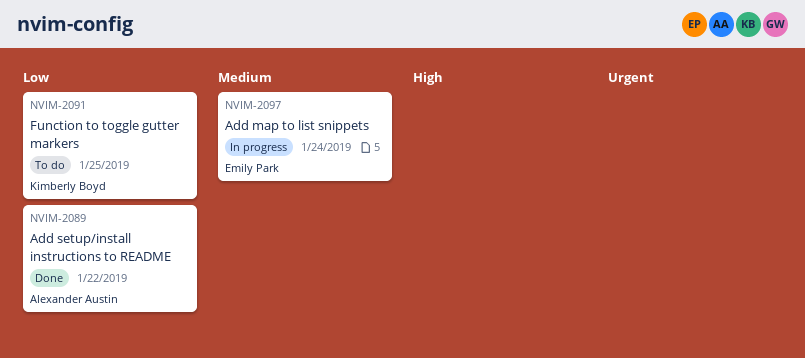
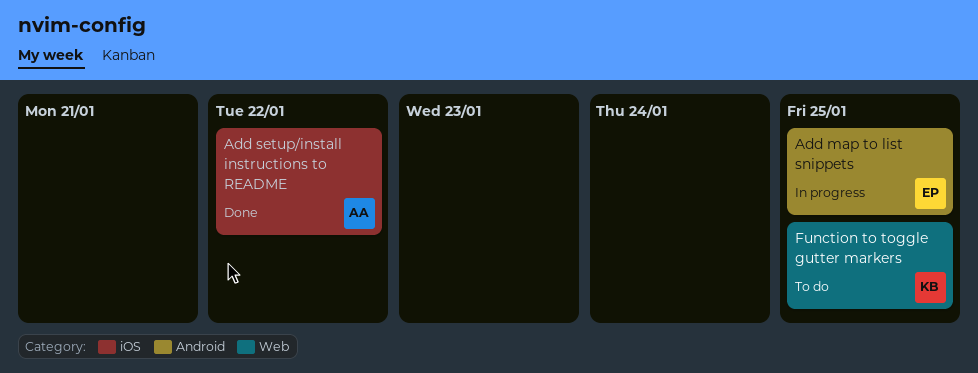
Add map to list snippets, due: Jan 24 -> Jan 25

